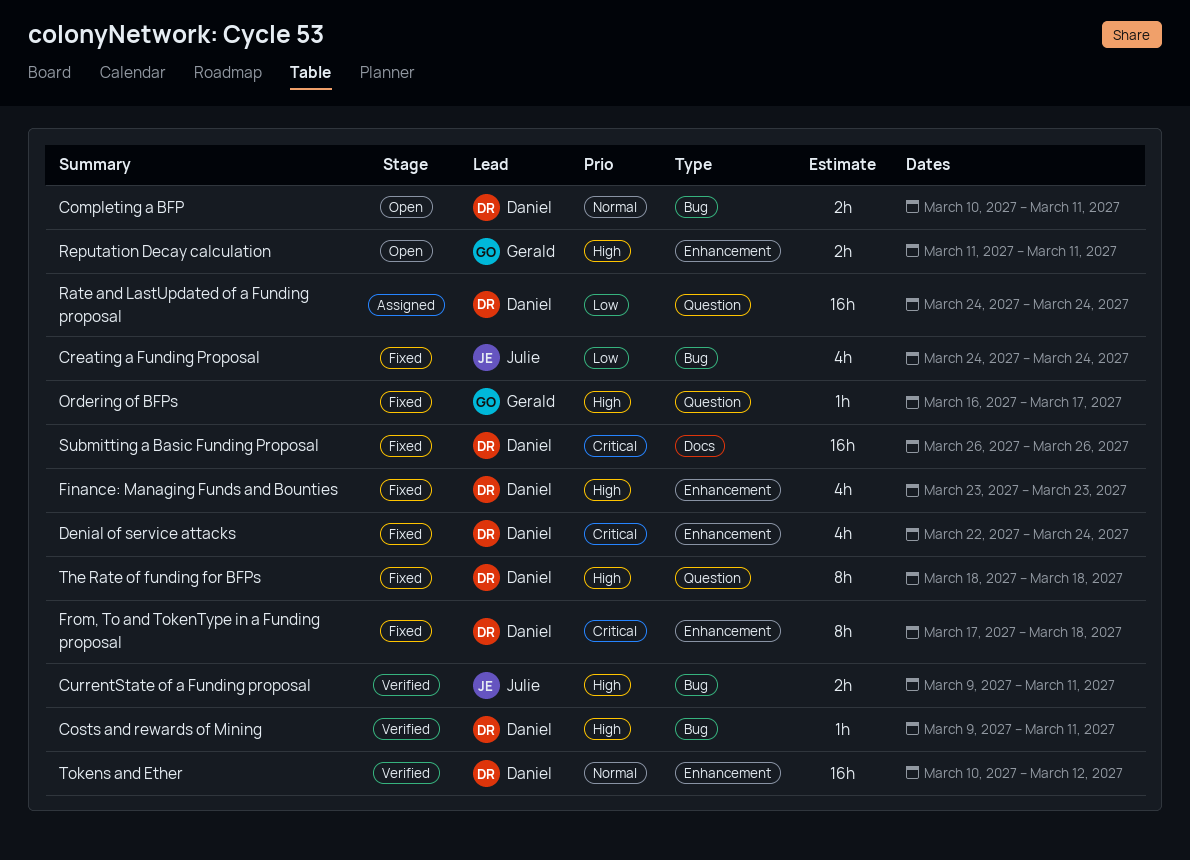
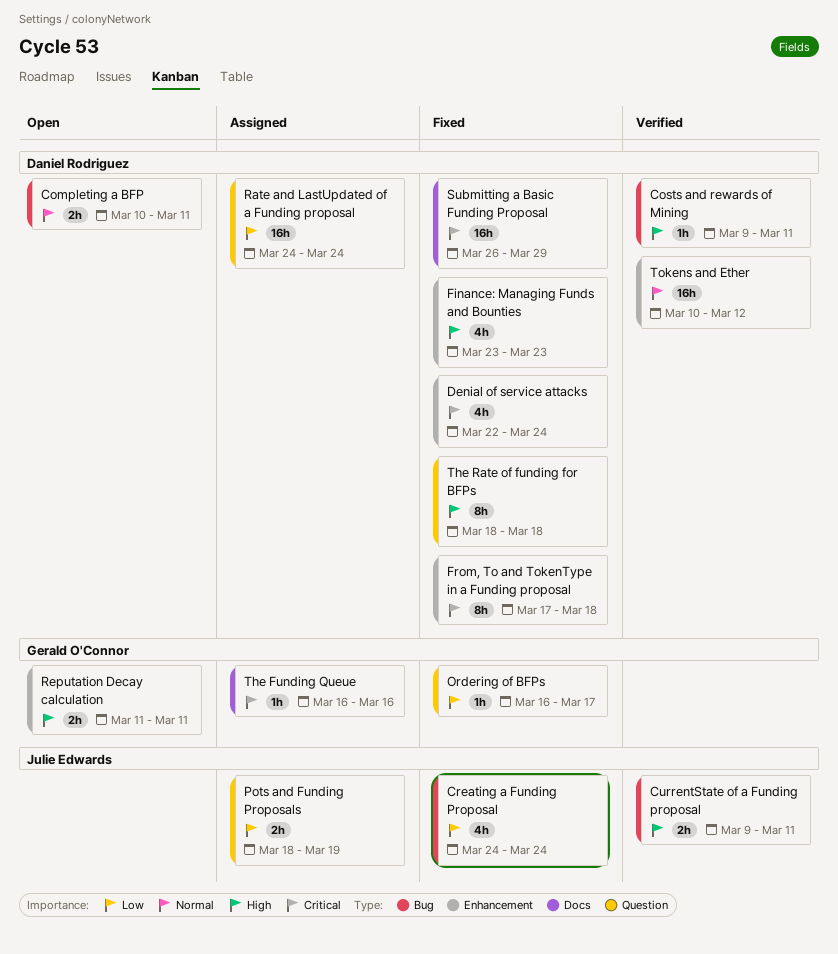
Ordering of BFPs, priority: High -> Low
Pots and Funding Proposals: none -> present
Submitting a Basic Funding Proposal, due: Mar 26 -> Mar 29
The Funding Queue: none -> present

